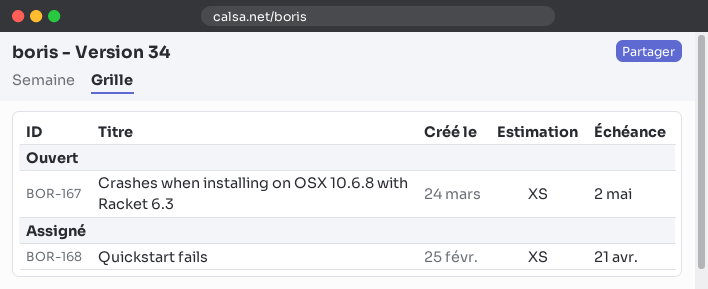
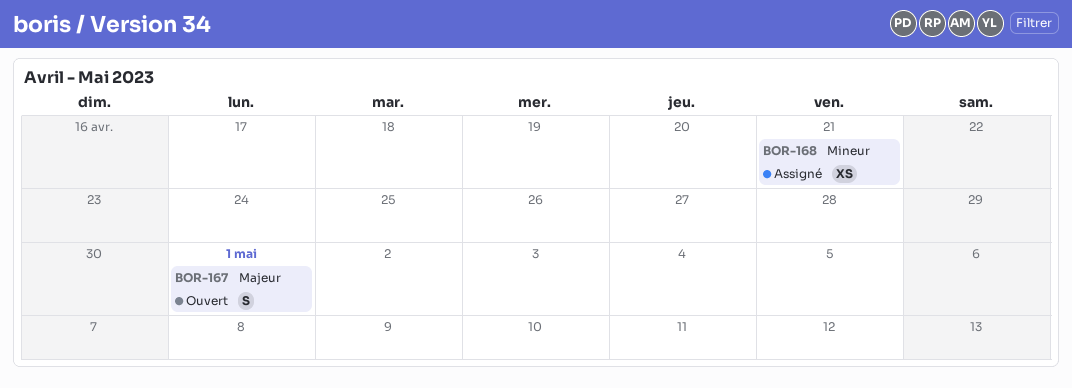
BOR-167, estimate: XS -> S
BOR-167, due: May 2 -> May 1

